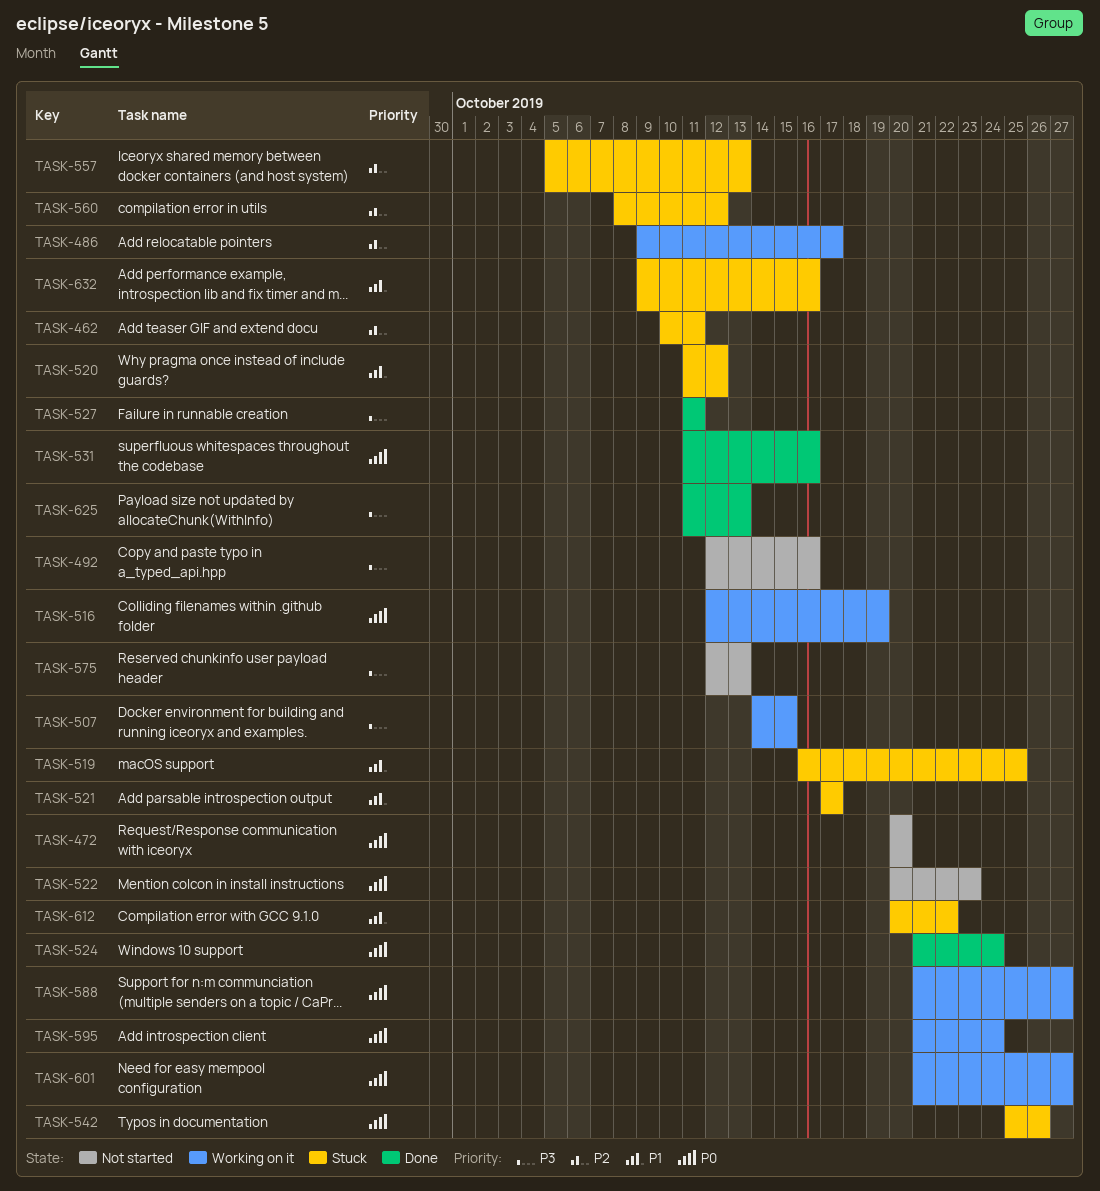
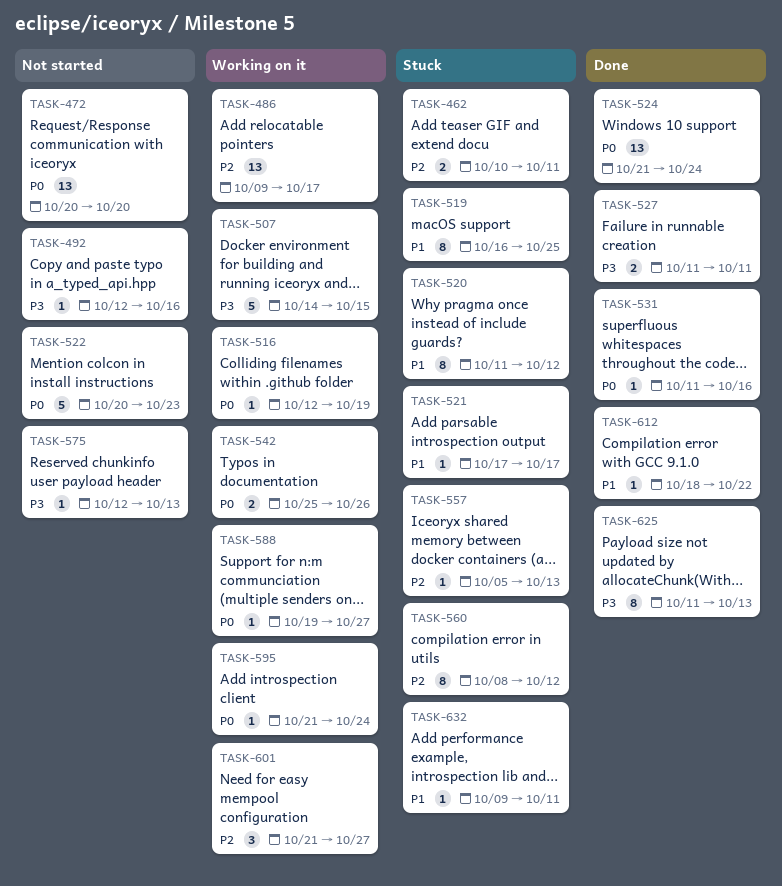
TASK-542, status: Stuck -> Working on it
TASK-588, start: Oct 21 -> Oct 19
TASK-601, priority: P0 -> P2
TASK-612, status: Stuck -> Done
TASK-612, start: Oct 20 -> Oct 18
TASK-632, due: Oct 16 -> Oct 11

